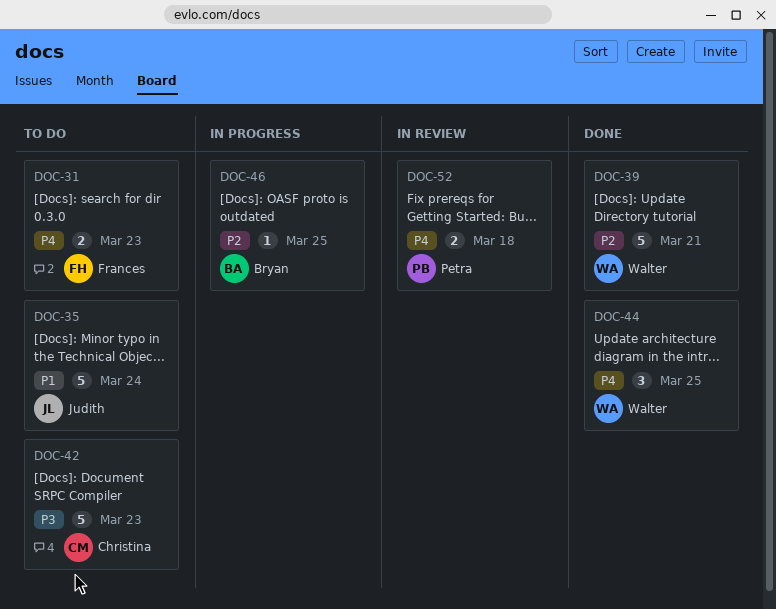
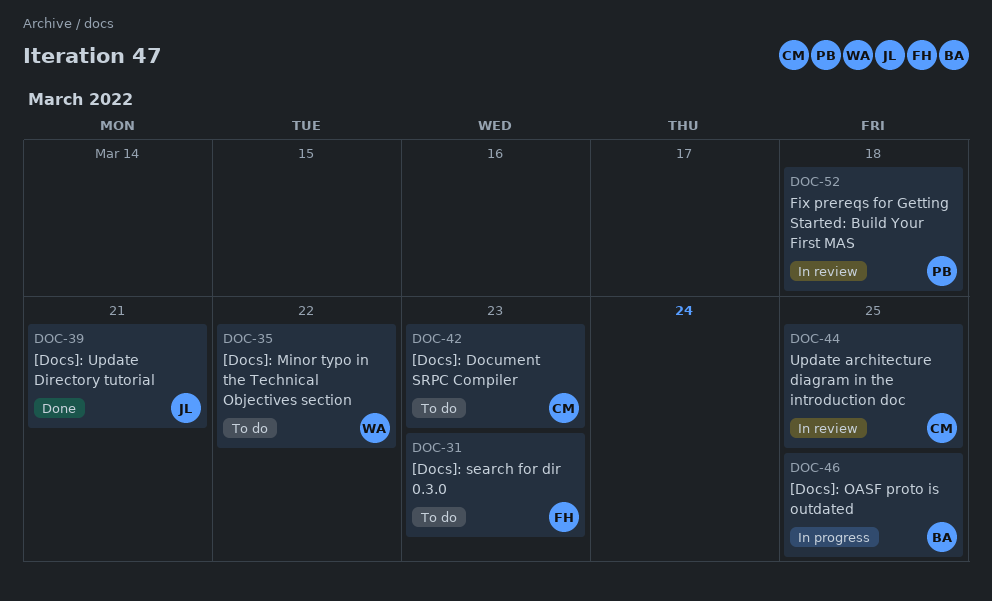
DOC-35, owner: Judith -> Walter
DOC-35, due: Mar 24 -> Mar 22
DOC-39, owner: Walter -> Judith
DOC-44, status: Done -> In review
DOC-44, owner: Walter -> Christina

